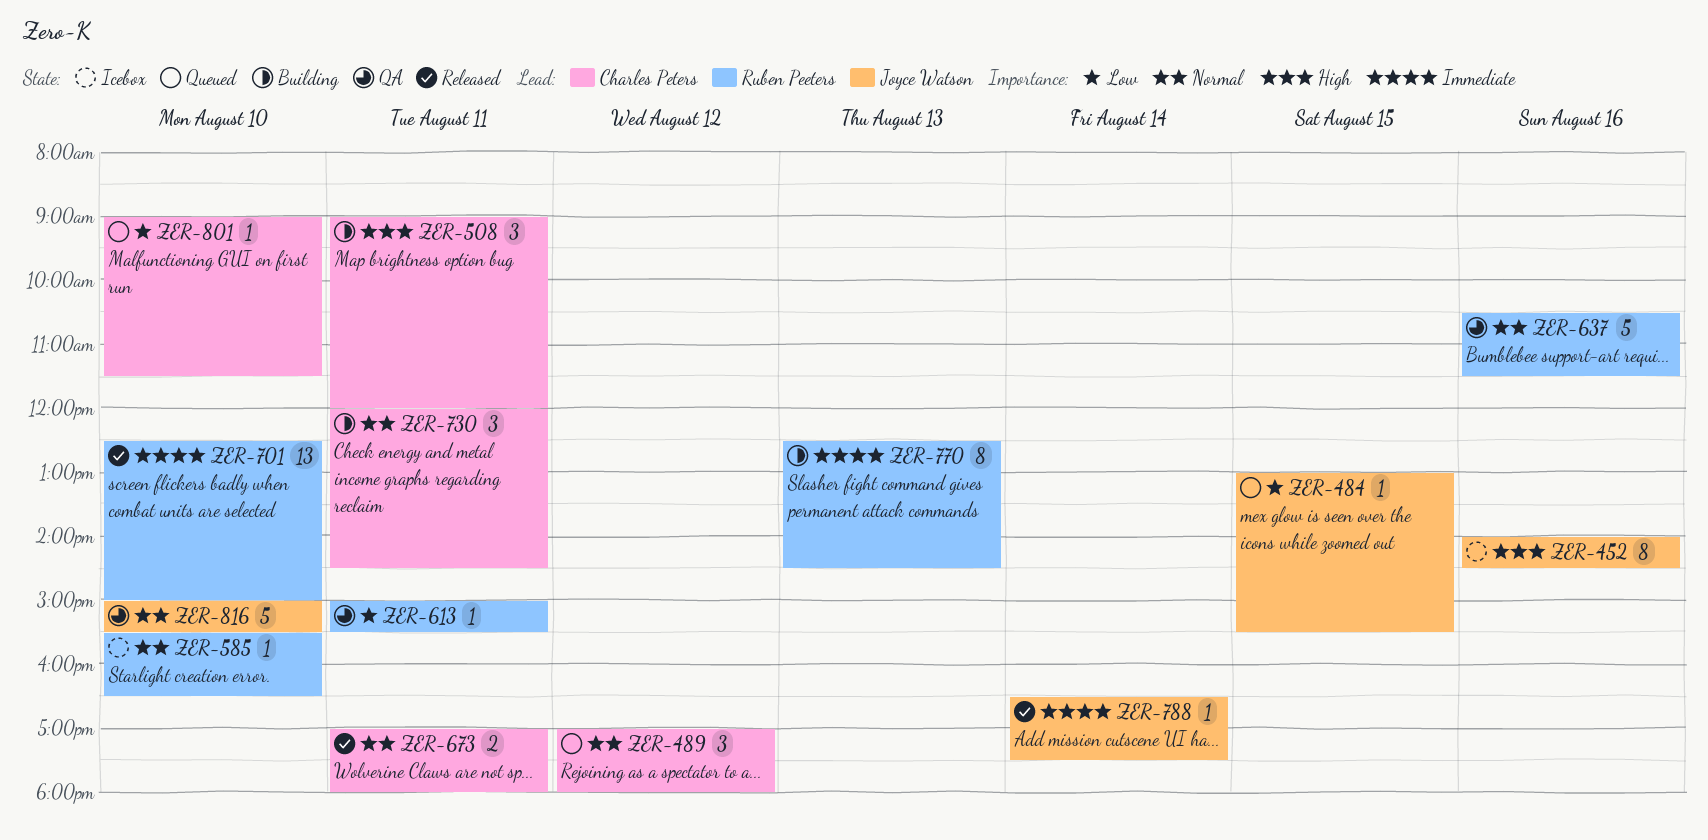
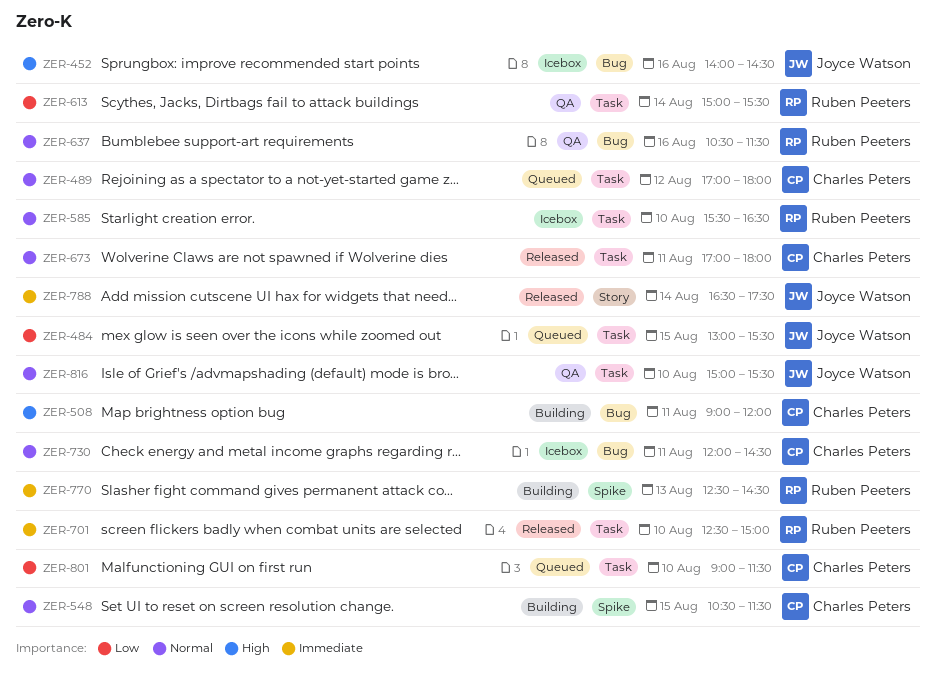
ZER-548: none -> present
ZER-613, day: Aug 11 -> Aug 14
ZER-730, status: Building -> Icebox

